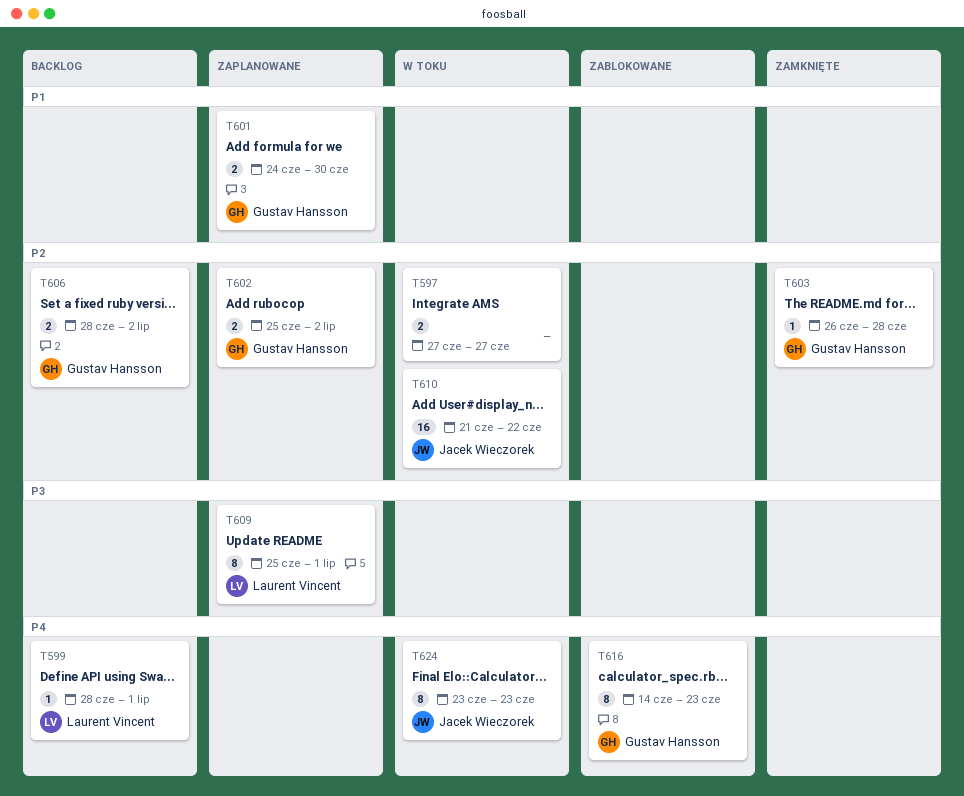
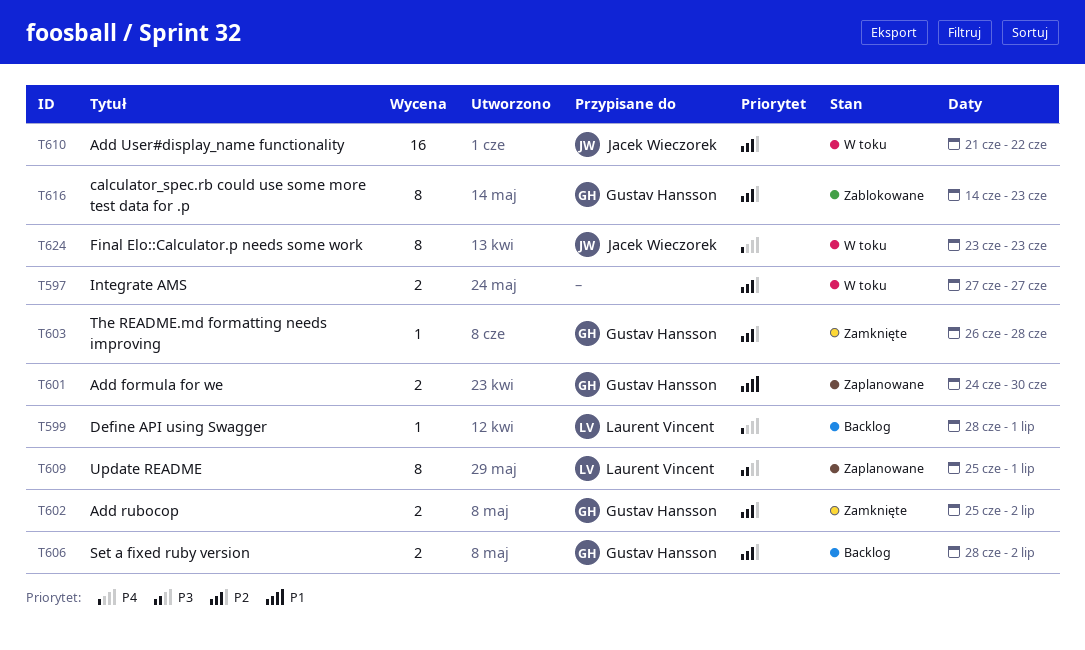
T602, status: Zaplanowane -> Zamknięte
T616, priority: P4 -> P2

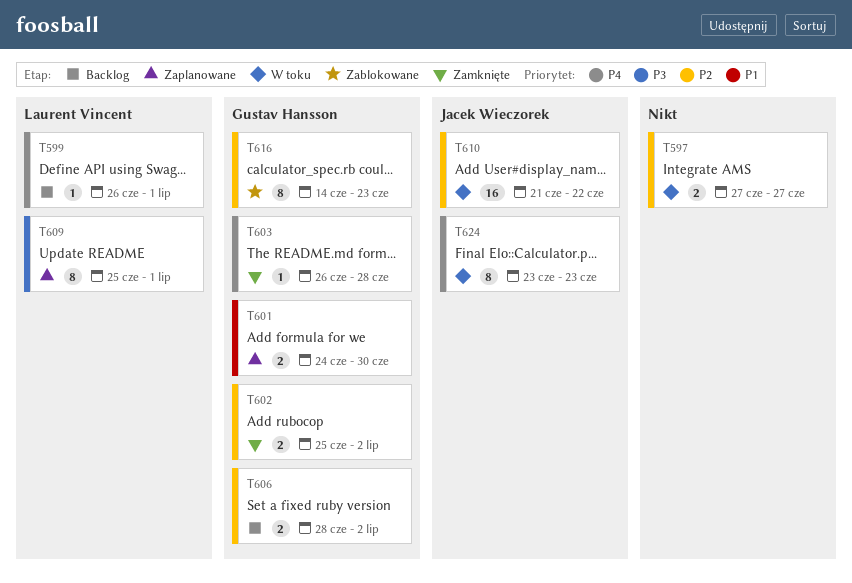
T599, start: Jun 28 -> Jun 26
T603, priority: P2 -> P4

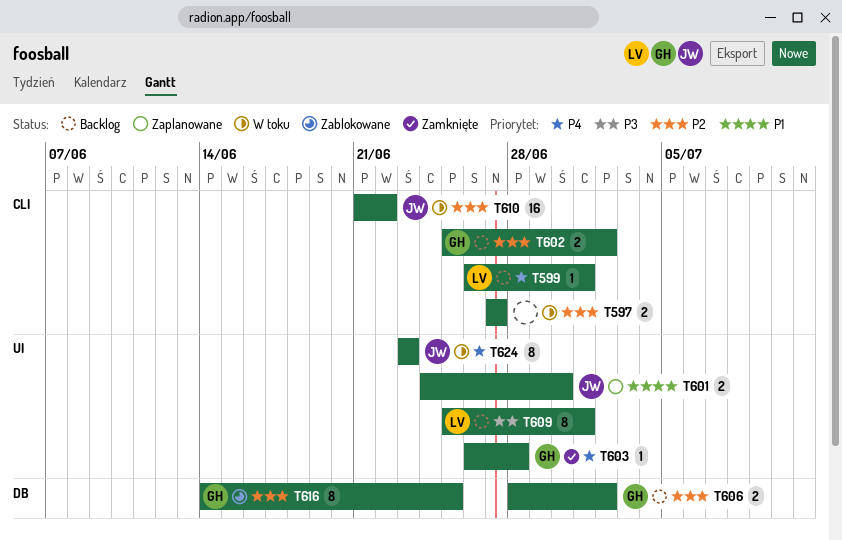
T601, owner: Gustav Hansson -> Jacek Wieczorek
T602, status: Zamknięte -> Backlog
T609, status: Zaplanowane -> Backlog
T616, due: Jun 23 -> Jun 25

